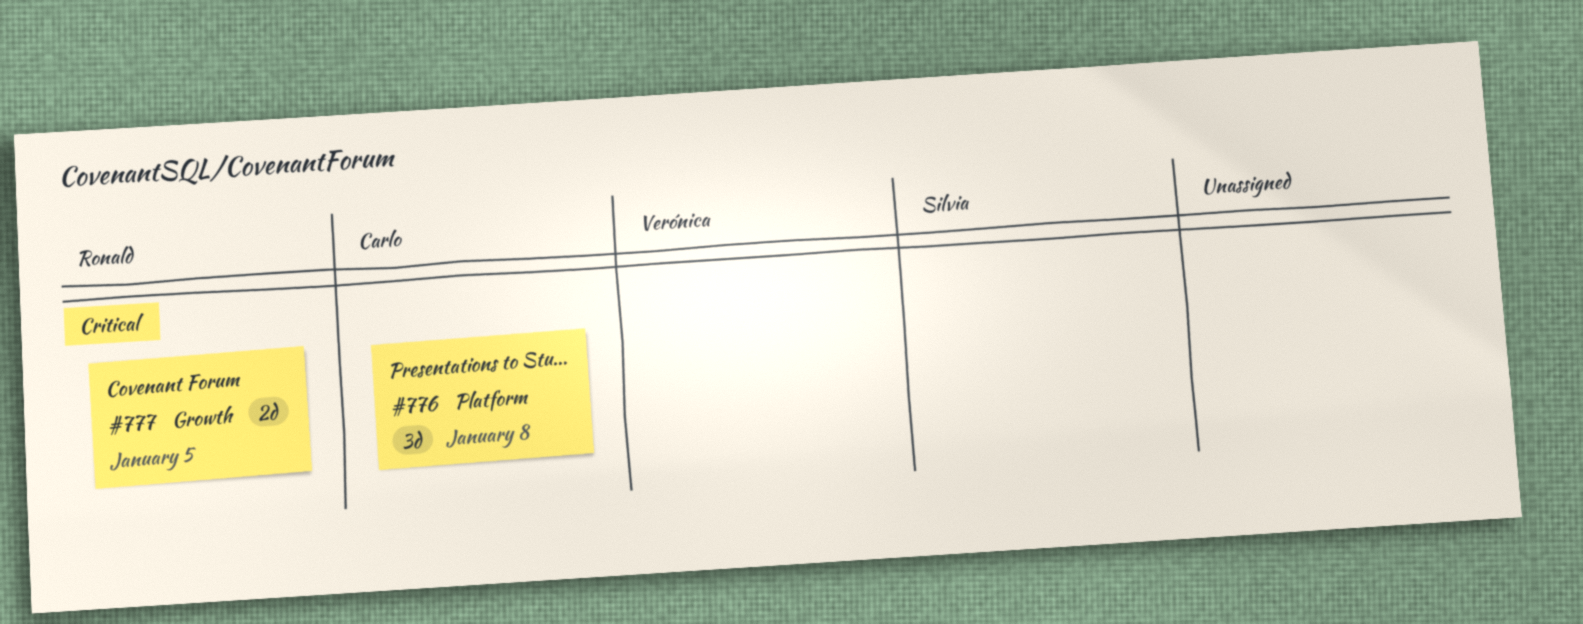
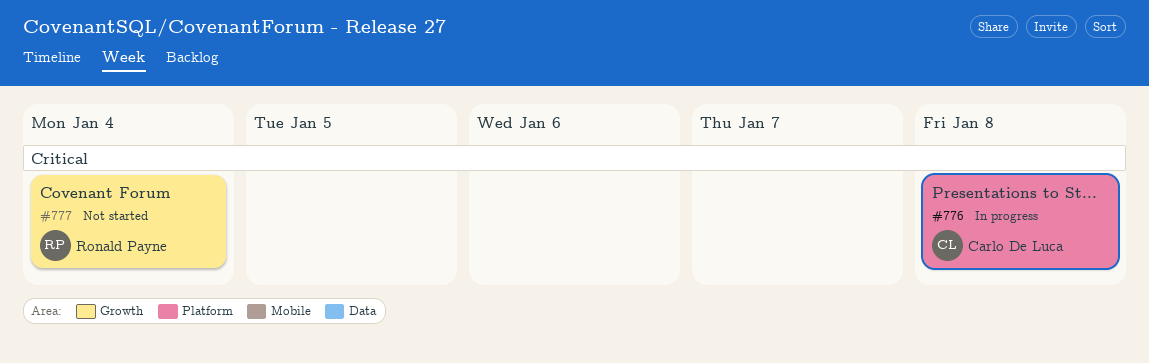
#777, due: Jan 5 -> Jan 4

